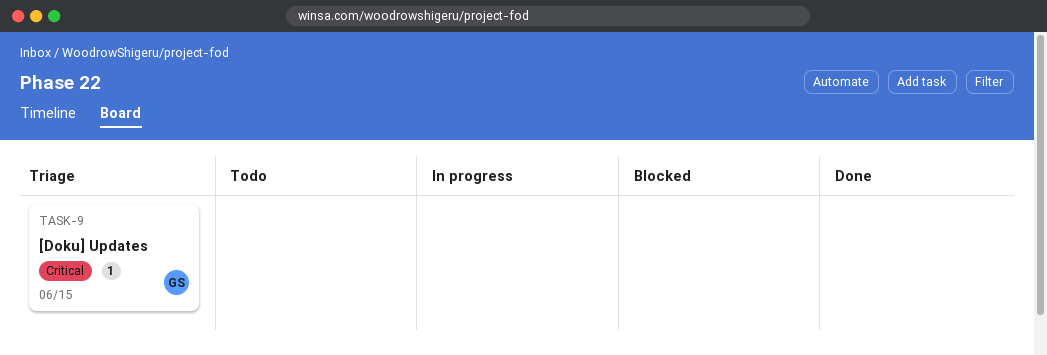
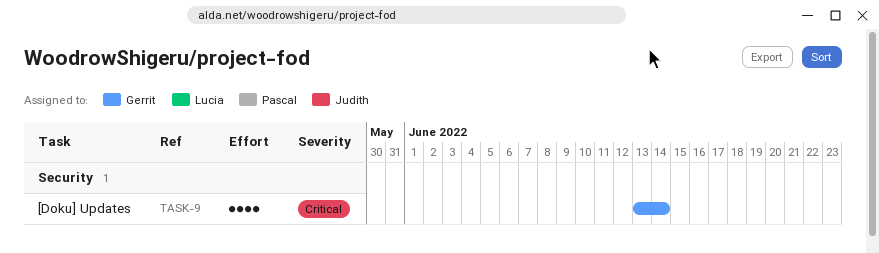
TASK-9, estimate: 1 -> 4
TASK-9, due: Jun 15 -> Jun 14

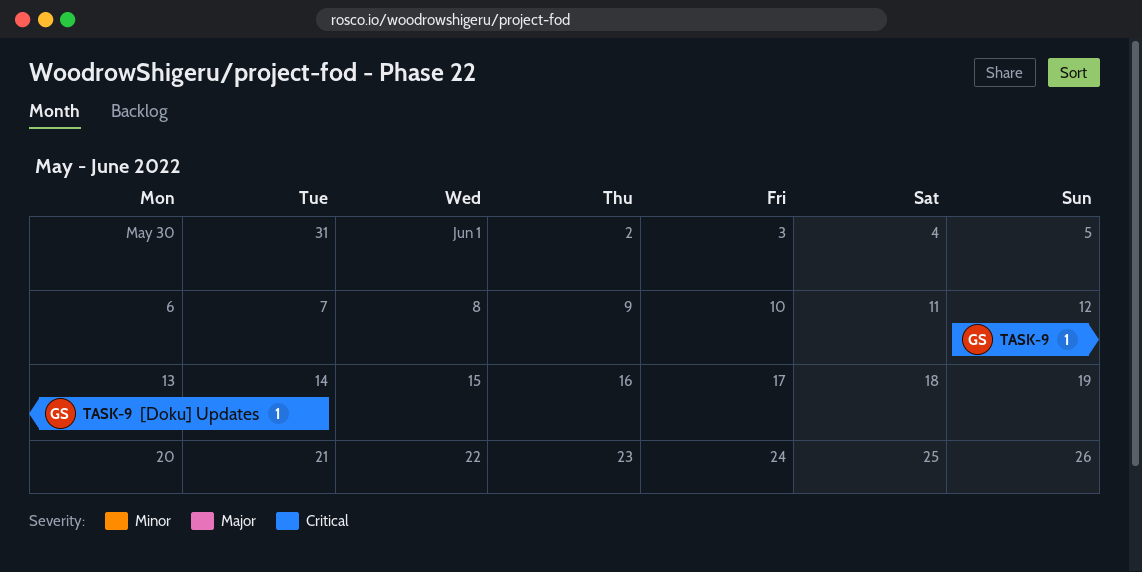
TASK-9, estimate: 4 -> 1
TASK-9, start: Jun 13 -> Jun 12

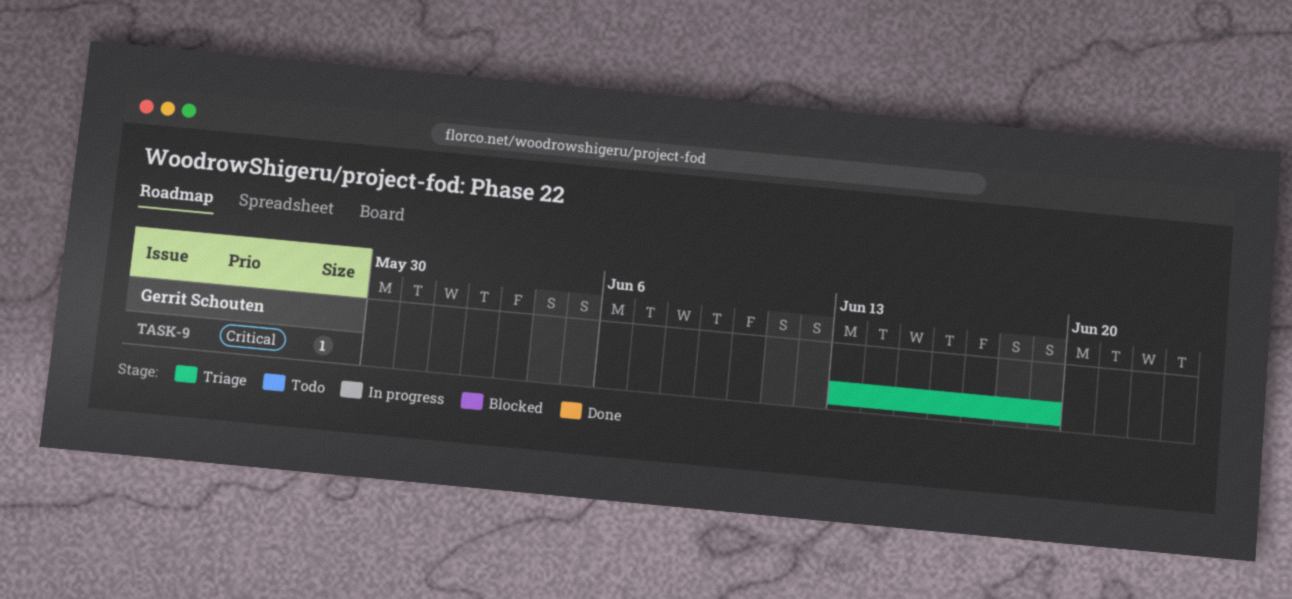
TASK-9, start: Jun 12 -> Jun 13
TASK-9, due: Jun 14 -> Jun 19

